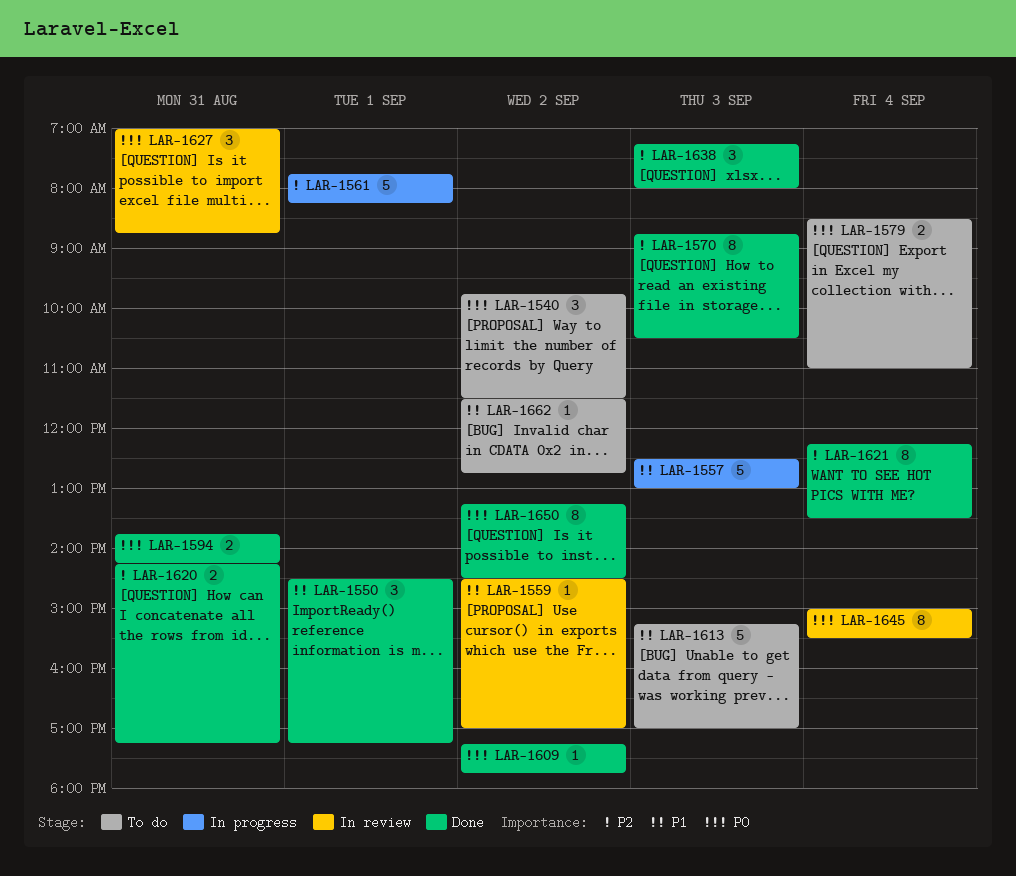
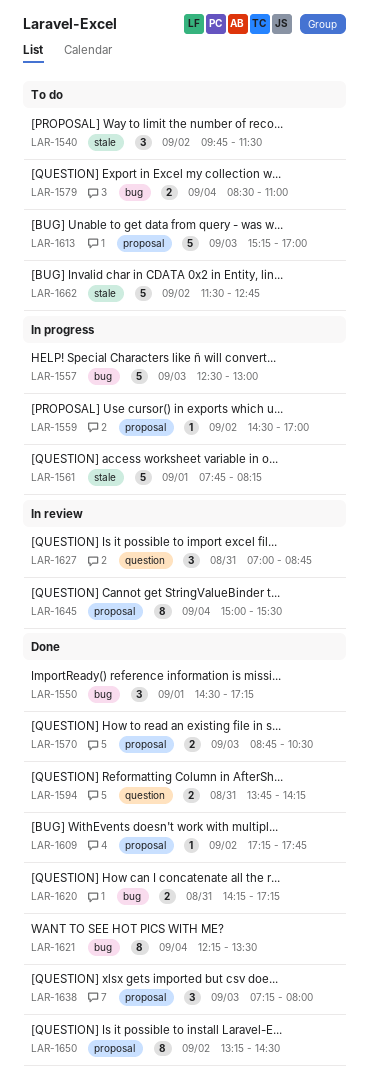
LAR-1559, status: In review -> In progress
LAR-1570, estimate: 8 -> 2
LAR-1662, estimate: 1 -> 5

